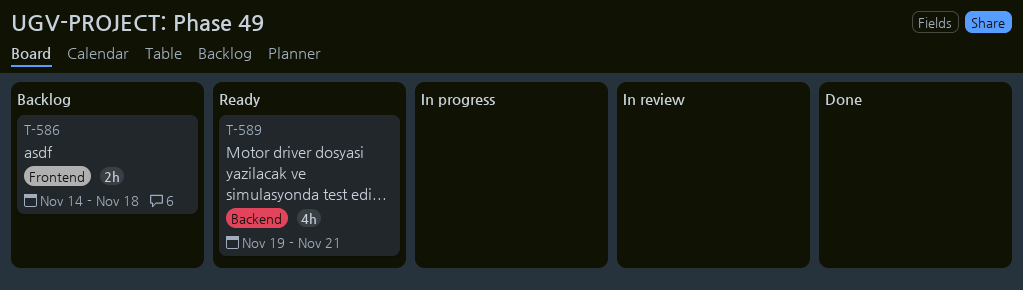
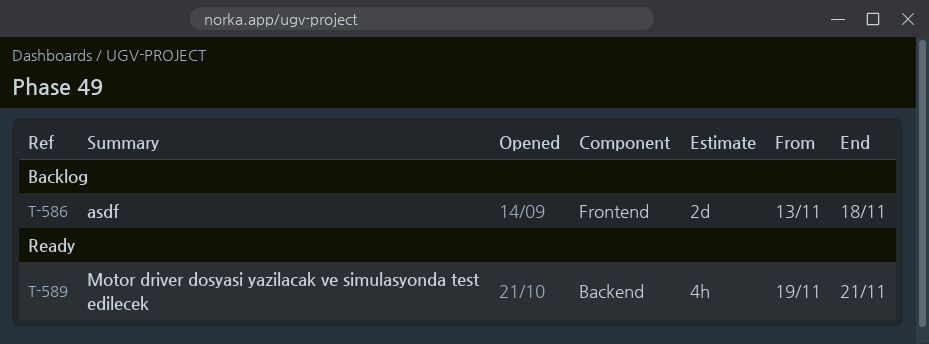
T-586, estimate: 2h -> 2d
T-586, start: Nov 14 -> Nov 13

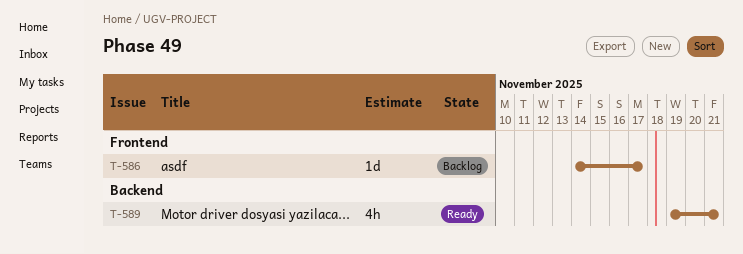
T-586, estimate: 2d -> 1d
T-586, start: Nov 13 -> Nov 14
T-586, due: Nov 18 -> Nov 17

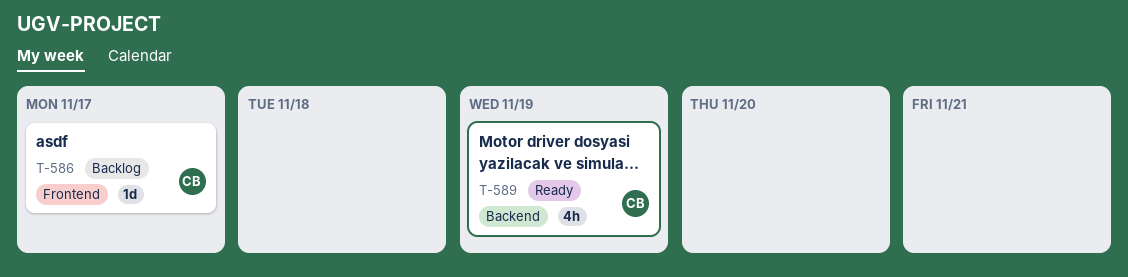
T-589, due: Nov 21 -> Nov 19

